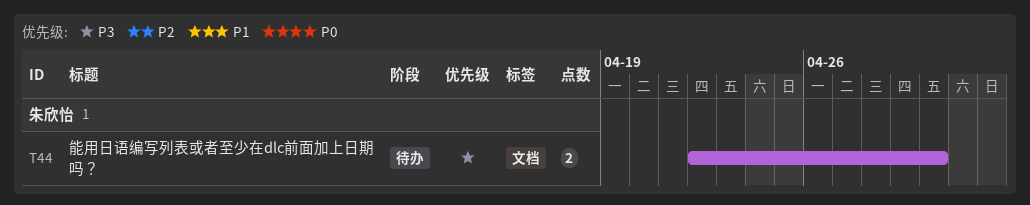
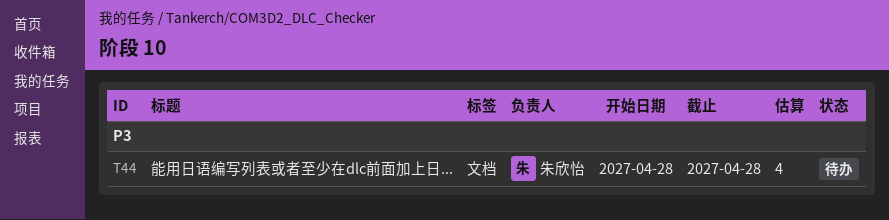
T44, estimate: 2 -> 4
T44, start: Apr 22 -> Apr 28
T44, due: Apr 30 -> Apr 28

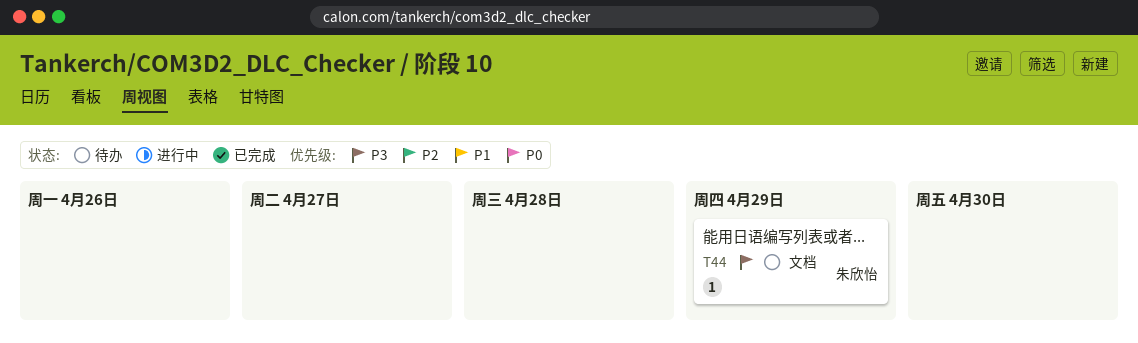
T44, estimate: 4 -> 1
T44, due: Apr 28 -> Apr 29

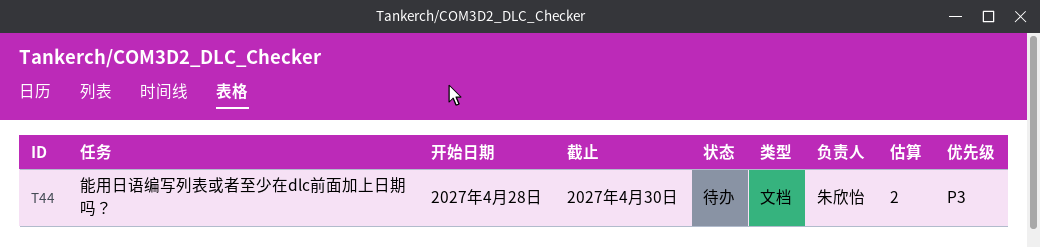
T44, estimate: 1 -> 2
T44, due: Apr 29 -> Apr 30

